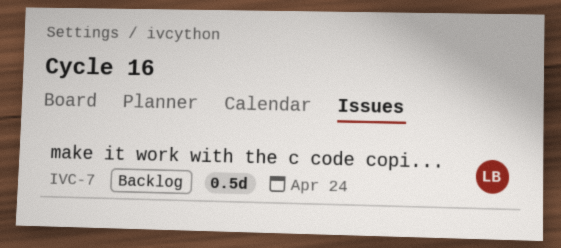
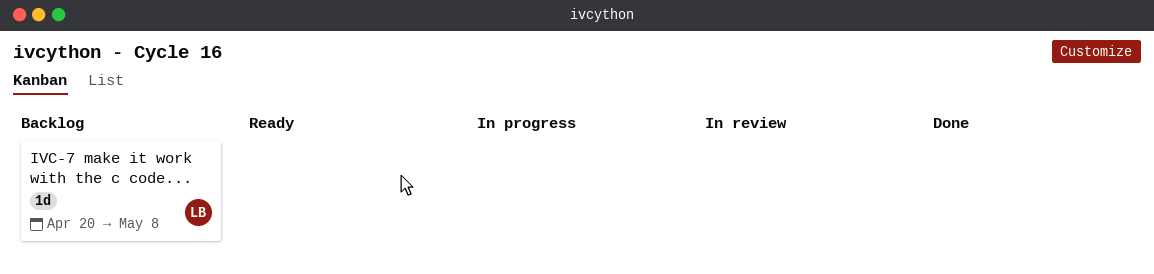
IVC-7, estimate: 0.5d -> 1d
IVC-7, due: Apr 24 -> May 8

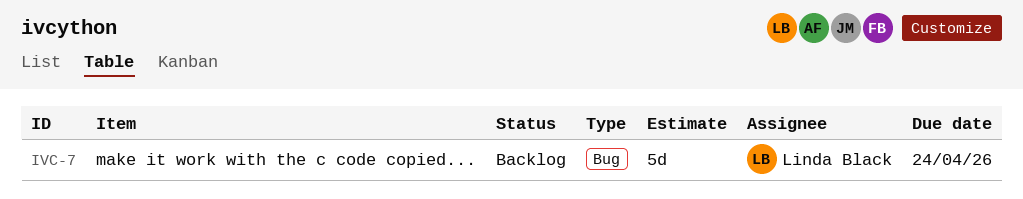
IVC-7, estimate: 1d -> 5d
IVC-7, due: May 8 -> Apr 24

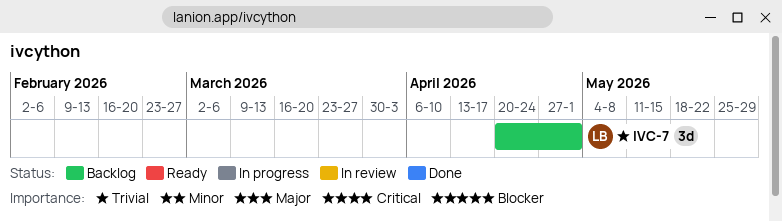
IVC-7, estimate: 5d -> 3d
IVC-7, due: Apr 24 -> May 1

